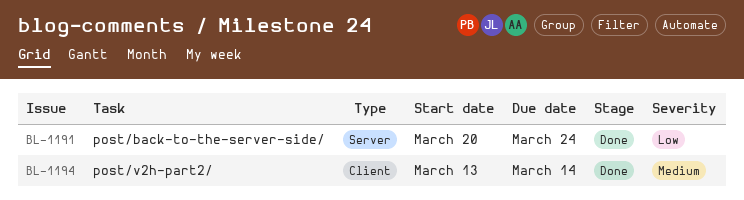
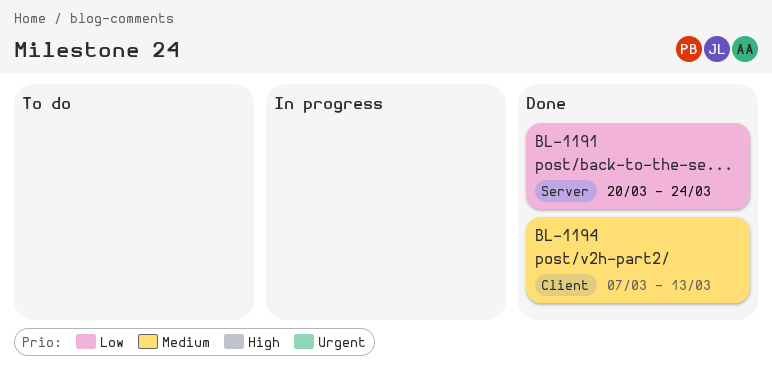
BL-1194, start: Mar 13 -> Mar 7
BL-1194, due: Mar 14 -> Mar 13

